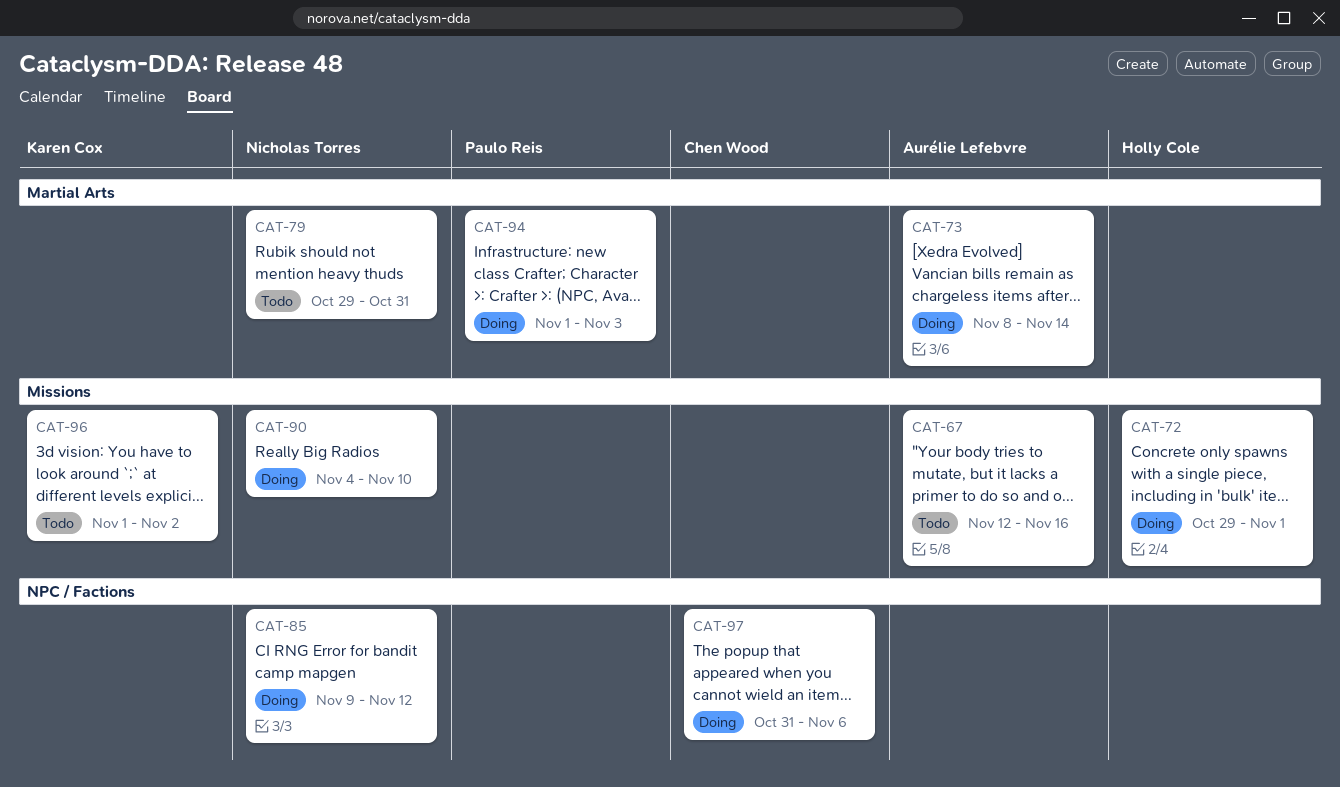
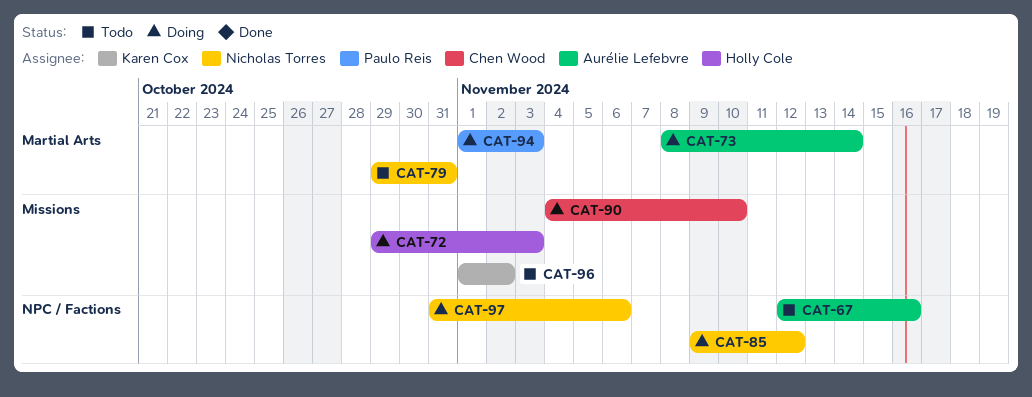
CAT-67, label: Missions -> NPC / Factions
CAT-72, due: Nov 1 -> Nov 3
CAT-90, owner: Nicholas Torres -> Chen Wood
CAT-97, owner: Chen Wood -> Nicholas Torres

